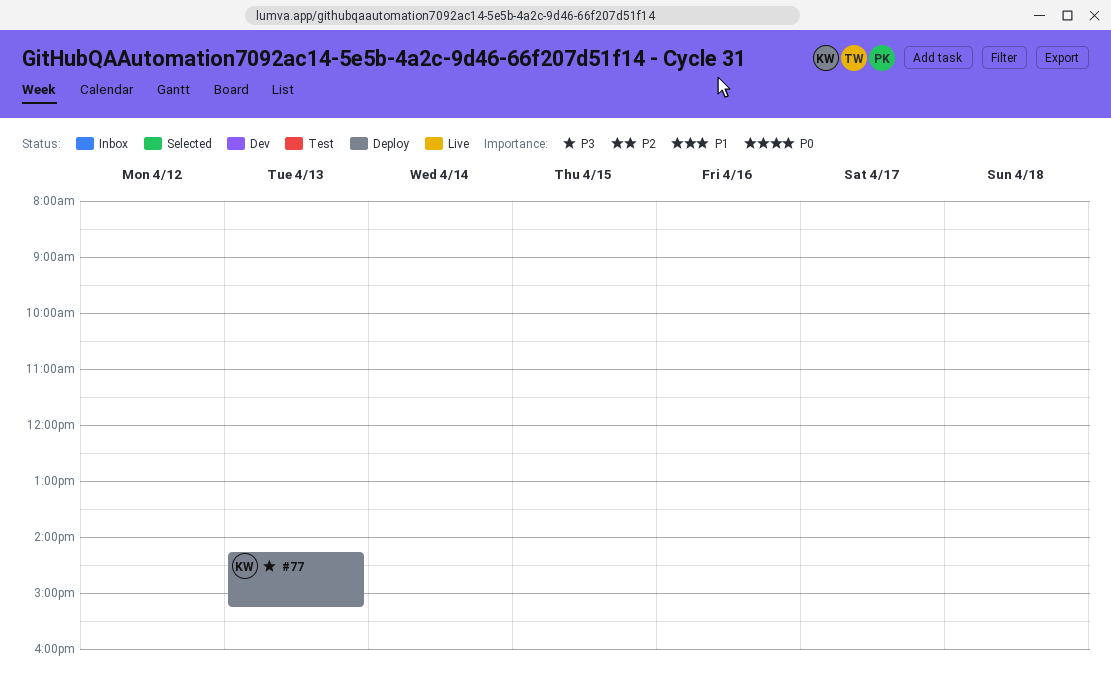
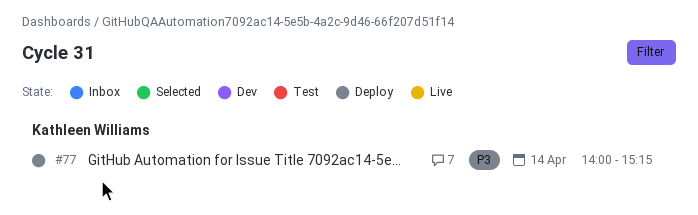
#77, day: Apr 13 -> Apr 14
#77, begins: 14:15 -> 14:00

